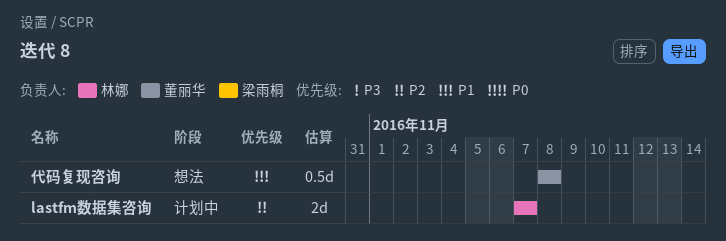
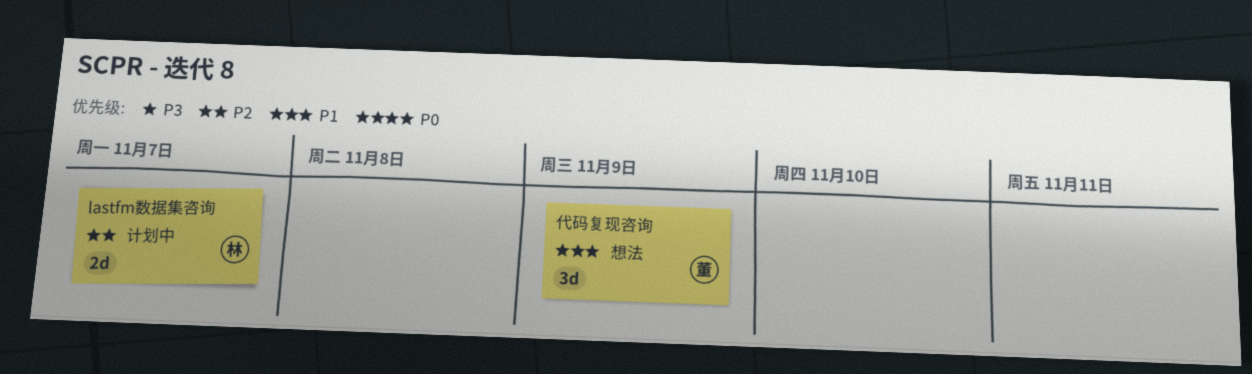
代码复现咨询, estimate: 0.5d -> 3d
代码复现咨询, due: Nov 8 -> Nov 9

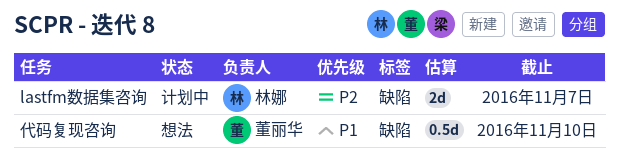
代码复现咨询, estimate: 3d -> 0.5d
代码复现咨询, due: Nov 9 -> Nov 10

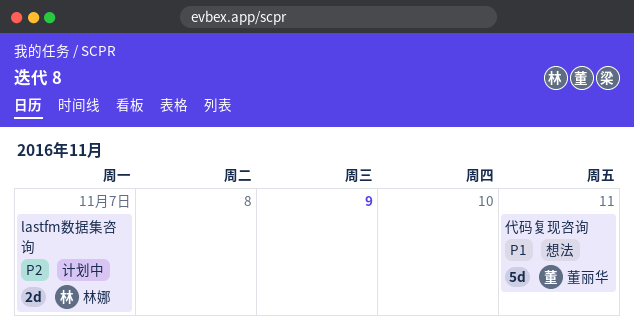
代码复现咨询, estimate: 0.5d -> 5d
代码复现咨询, due: Nov 10 -> Nov 11

